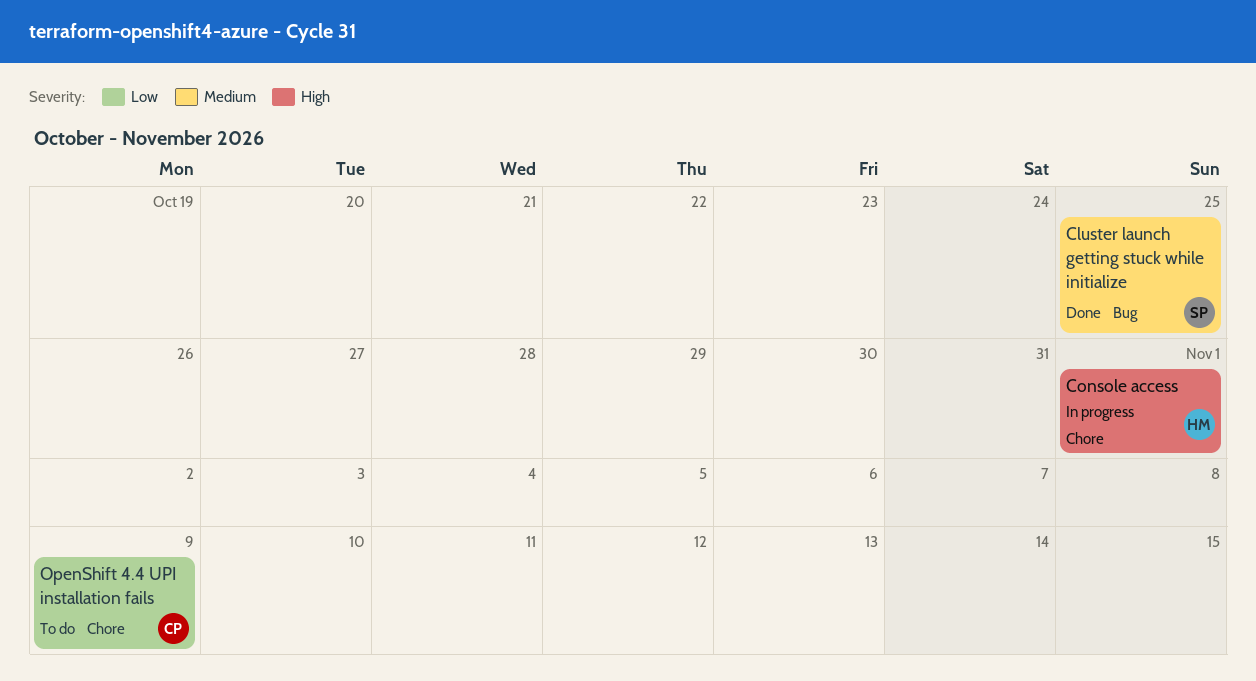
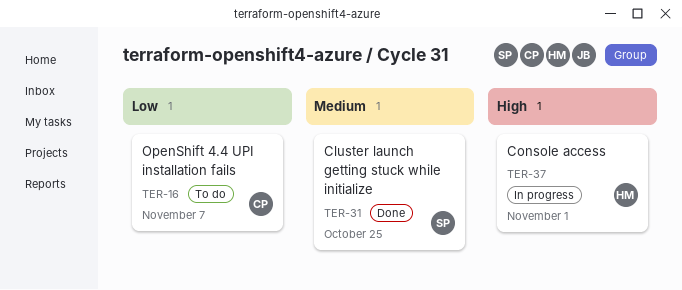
OpenShift 4.4 UPI installation fails, due: Nov 9 -> Nov 7

